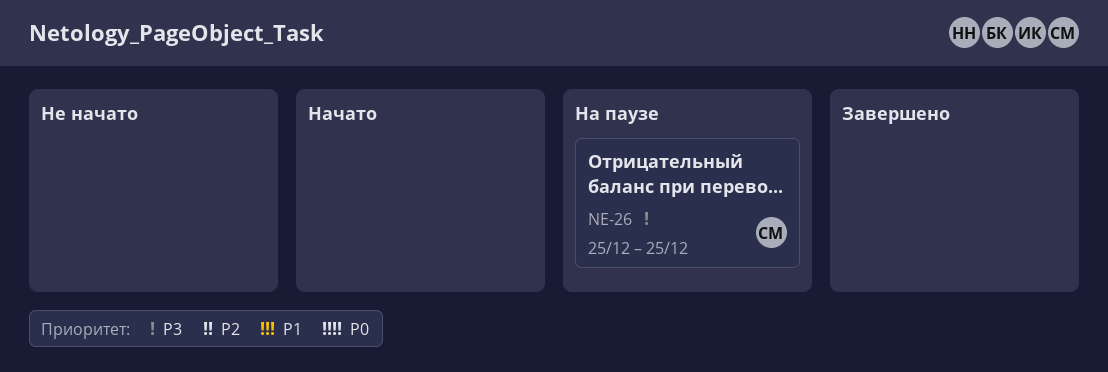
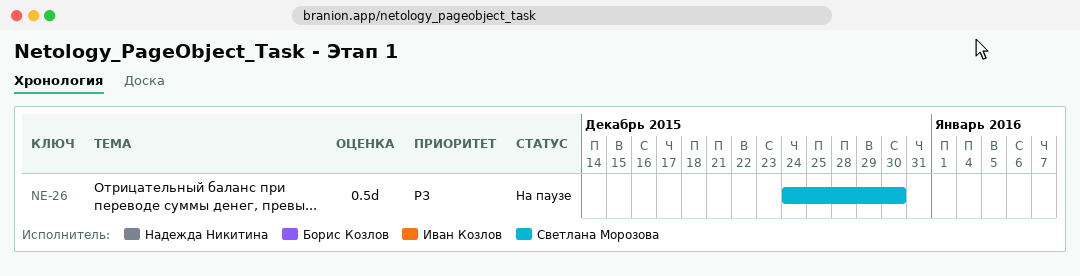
NE-26, start: Dec 25 -> Dec 24
NE-26, due: Dec 25 -> Dec 30

